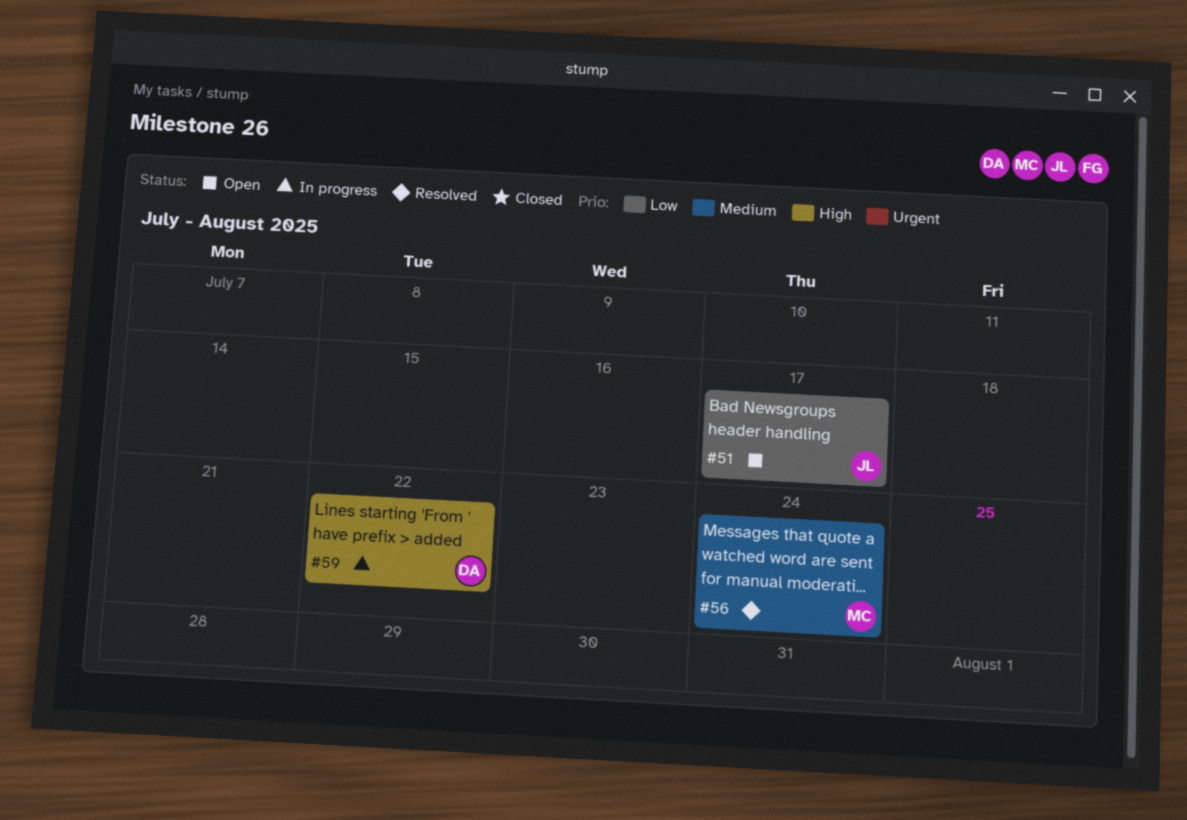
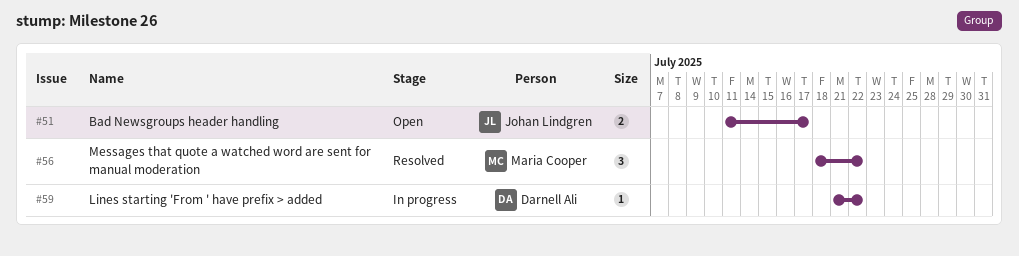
#56, due: Jul 24 -> Jul 22

